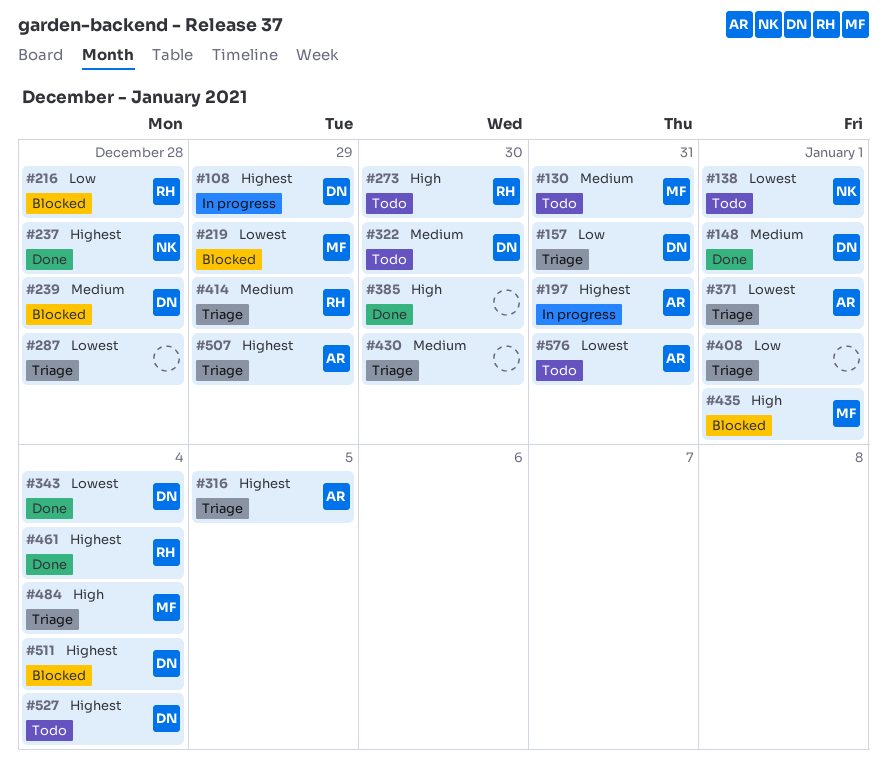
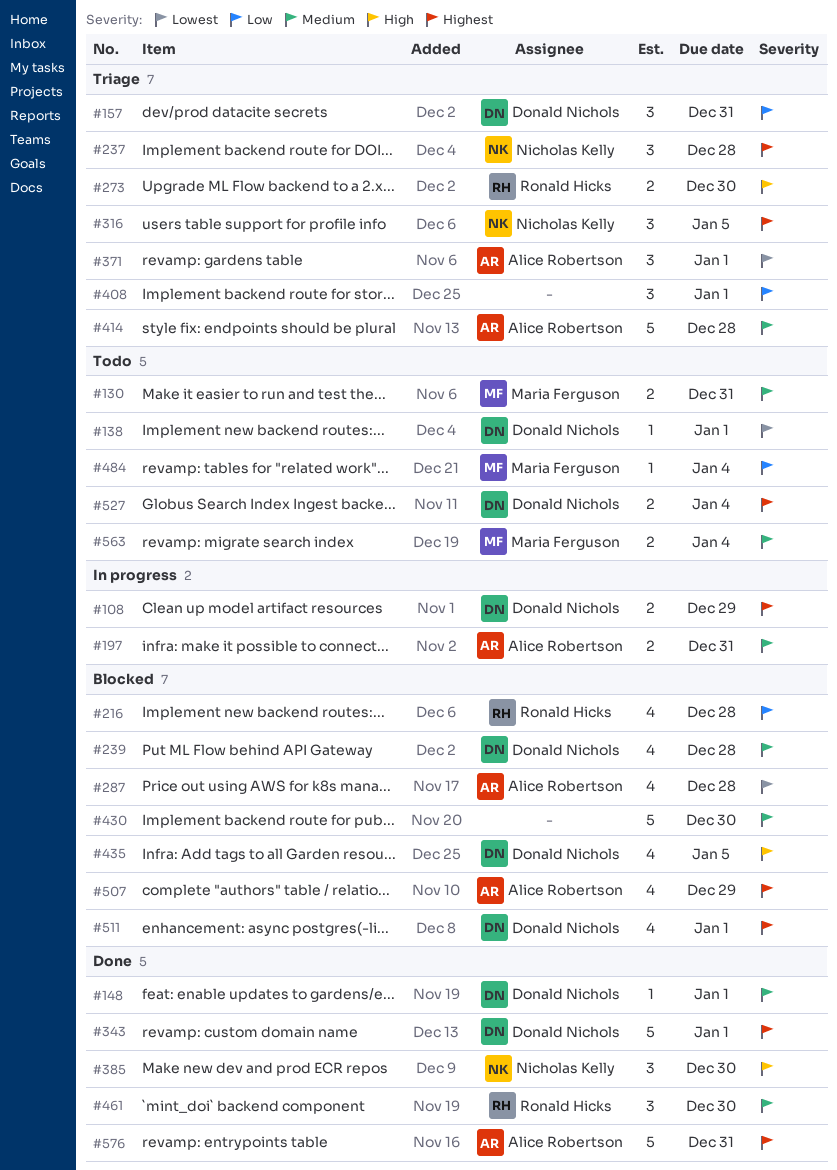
#138, owner: Nicholas Kelly -> Donald Nichols
#197, priority: Highest -> Medium
#219: present -> none
#237, status: Done -> Triage
#273, status: Todo -> Triage
#287, status: Triage -> Blocked
#287, owner: none -> Alice Robertson
#316, owner: Alice Robertson -> Nicholas Kelly
#322: present -> none
#343, priority: Lowest -> Highest
#343, due: Jan 4 -> Jan 1
#385, owner: none -> Nicholas Kelly
#414, owner: Ronald Hicks -> Alice Robertson
#414, due: Dec 29 -> Dec 28
#430, status: Triage -> Blocked
#435, owner: Maria Ferguson -> Donald Nichols
#435, due: Jan 1 -> Jan 5
#461, priority: Highest -> Medium
#461, due: Jan 4 -> Dec 30
#484, status: Triage -> Todo
#484, priority: High -> Low
#507, status: Triage -> Blocked
#511, due: Jan 4 -> Jan 1
#563: none -> present
#576, status: Todo -> Done
#576, priority: Lowest -> Highest

